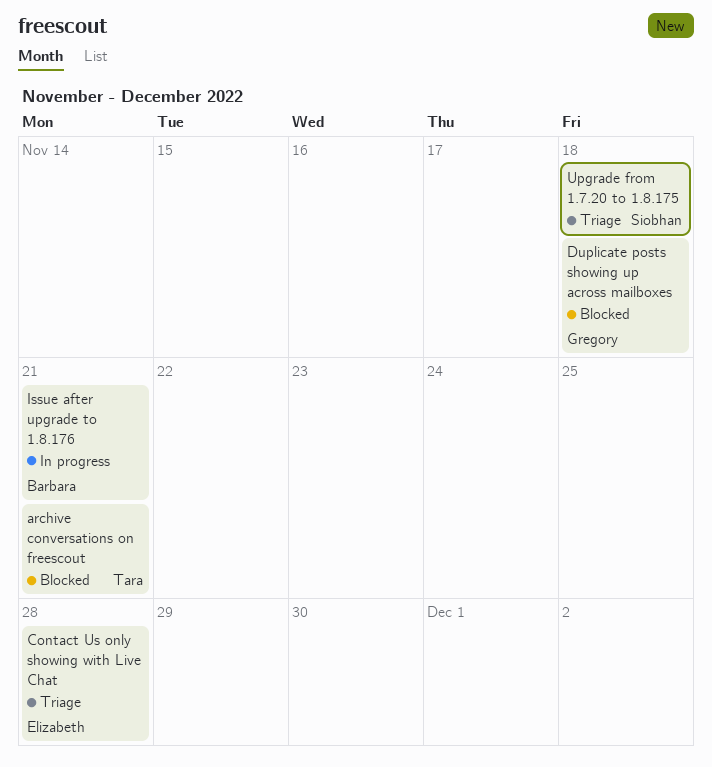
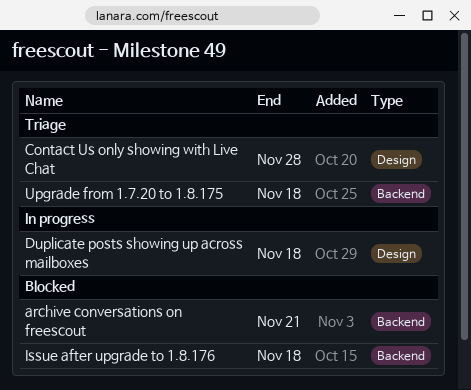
Duplicate posts showing up across mailboxes, status: Blocked -> In progress
Issue after upgrade to 1.8.176, status: In progress -> Blocked
Issue after upgrade to 1.8.176, due: Nov 21 -> Nov 18

